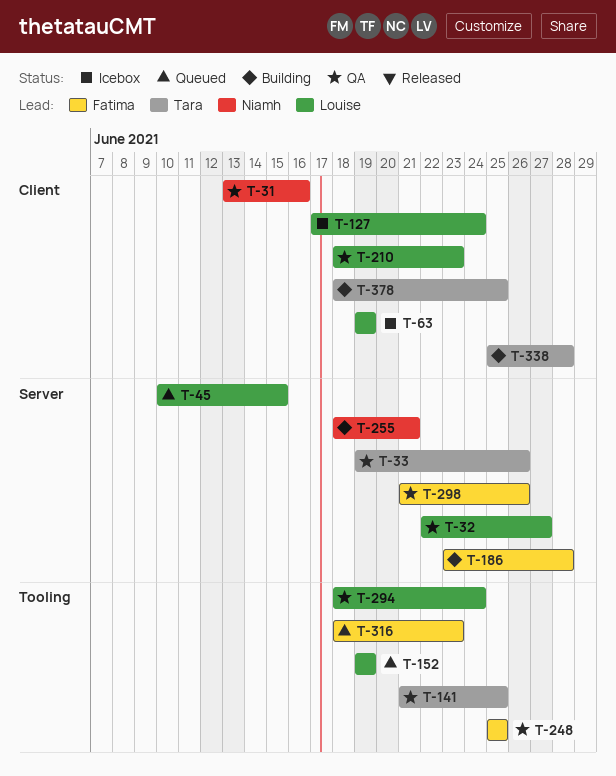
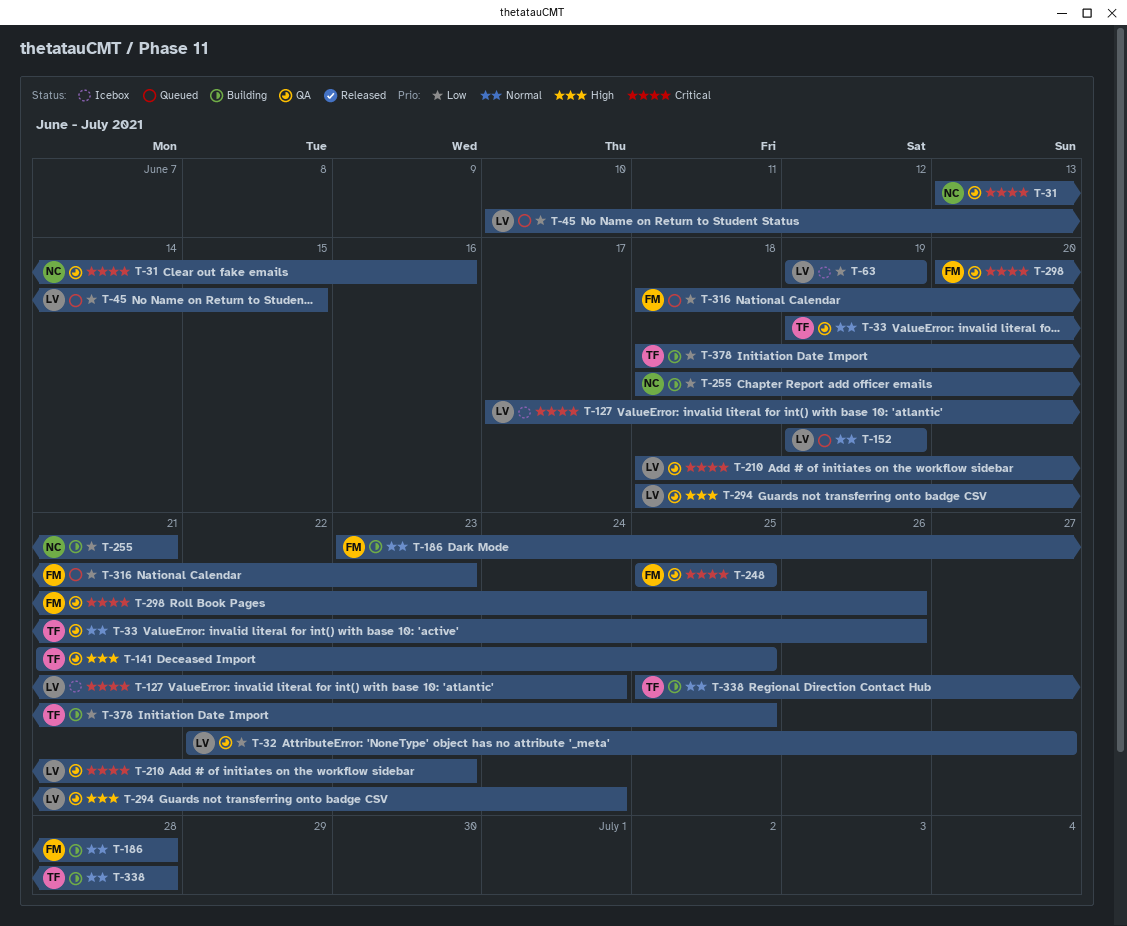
T-298, start: Jun 21 -> Jun 20

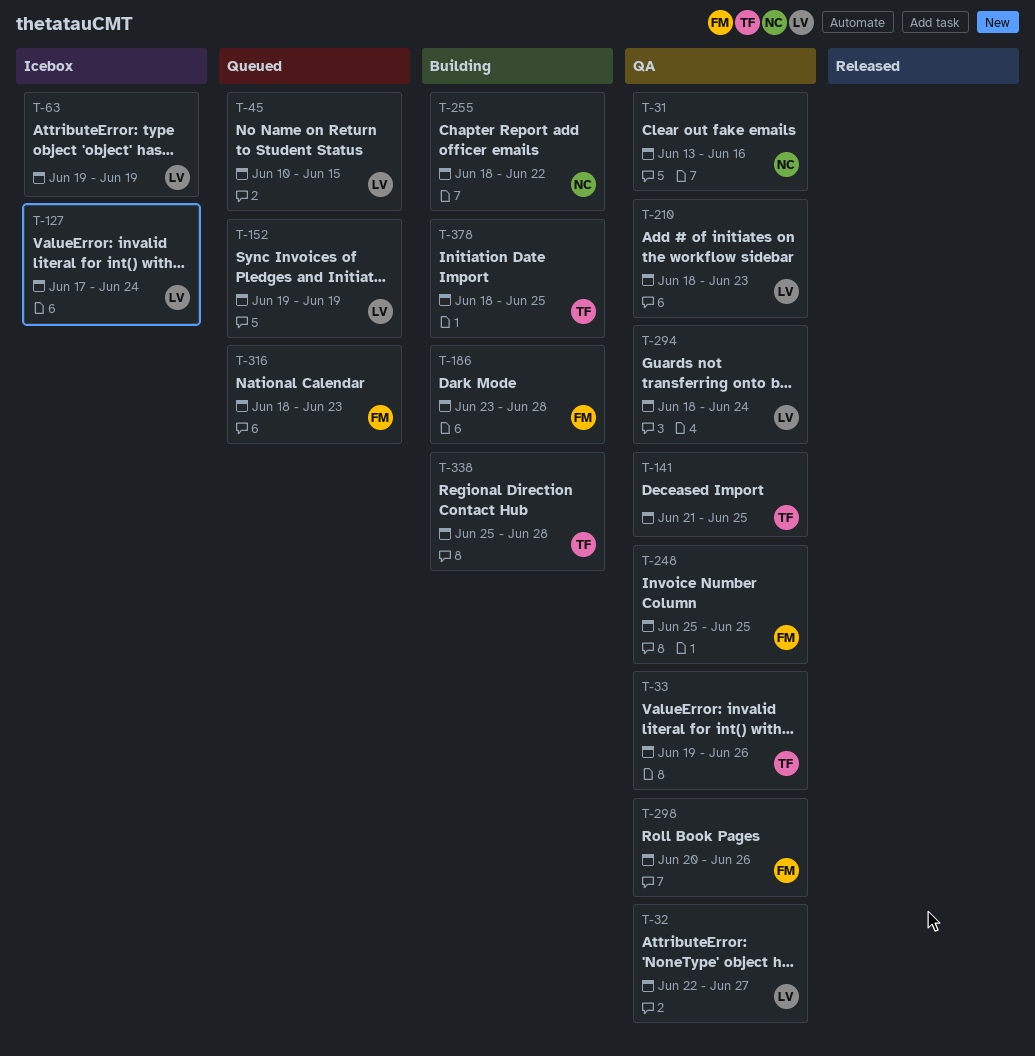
T-255, due: Jun 21 -> Jun 22

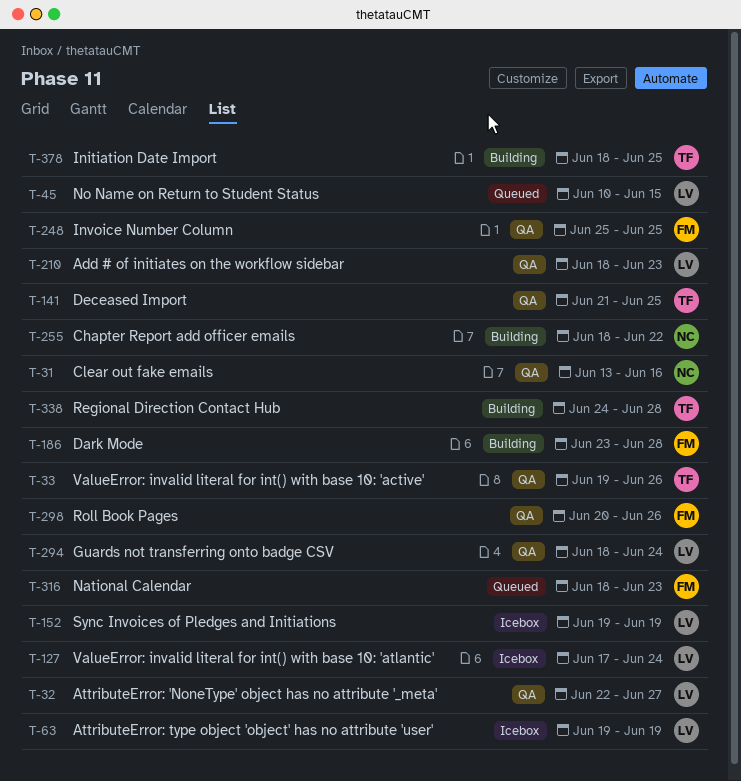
T-152, status: Queued -> Icebox
T-338, start: Jun 25 -> Jun 24

